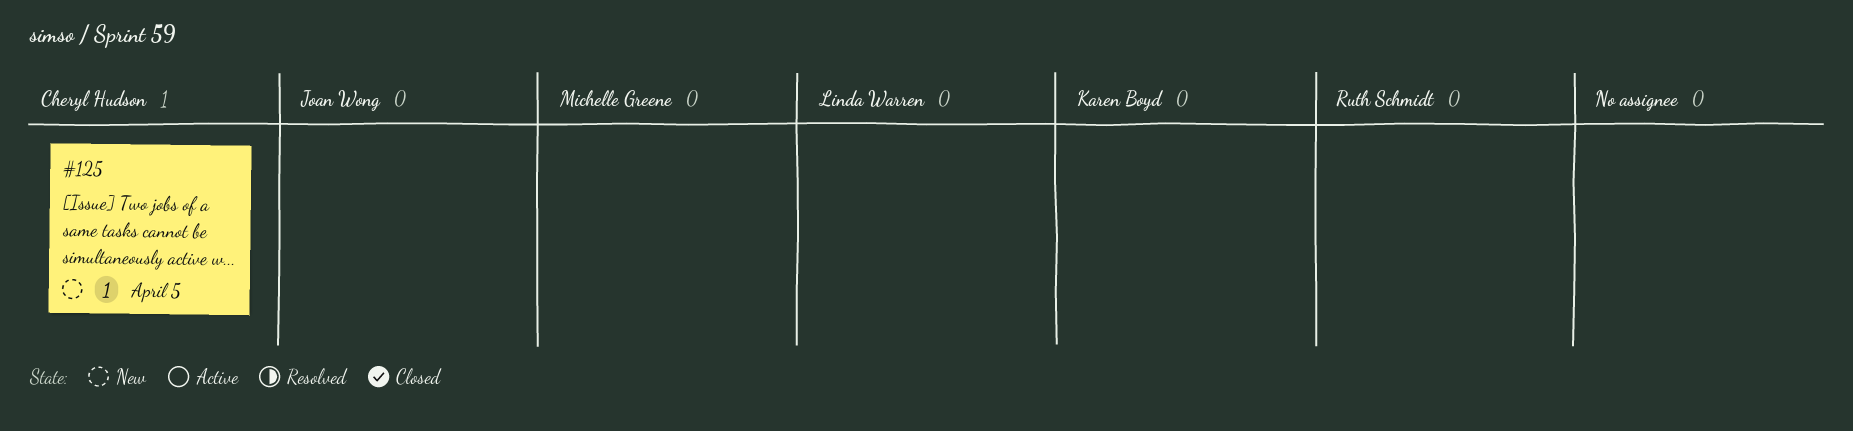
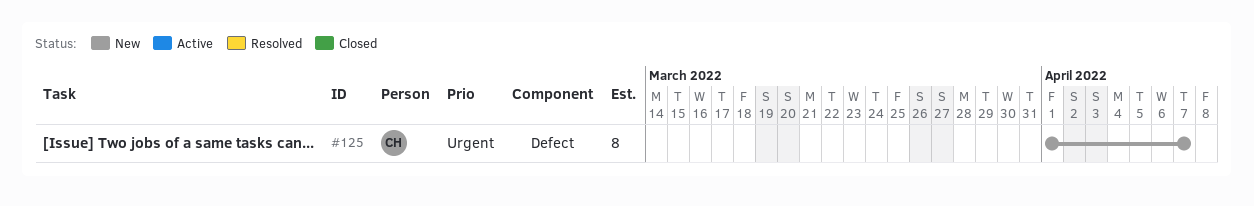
#125, estimate: 1 -> 8
#125, due: Apr 5 -> Apr 7

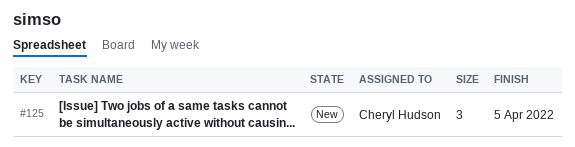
#125, estimate: 8 -> 3
#125, due: Apr 7 -> Apr 5

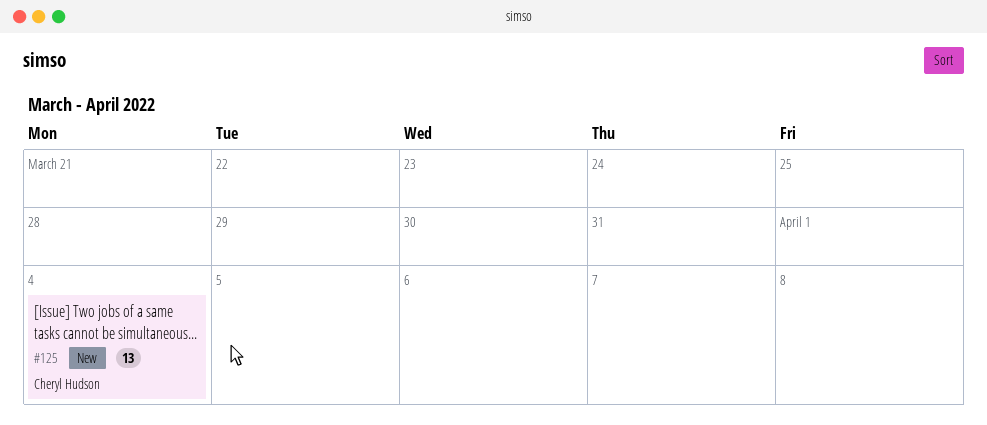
#125, estimate: 3 -> 13
#125, due: Apr 5 -> Apr 4

